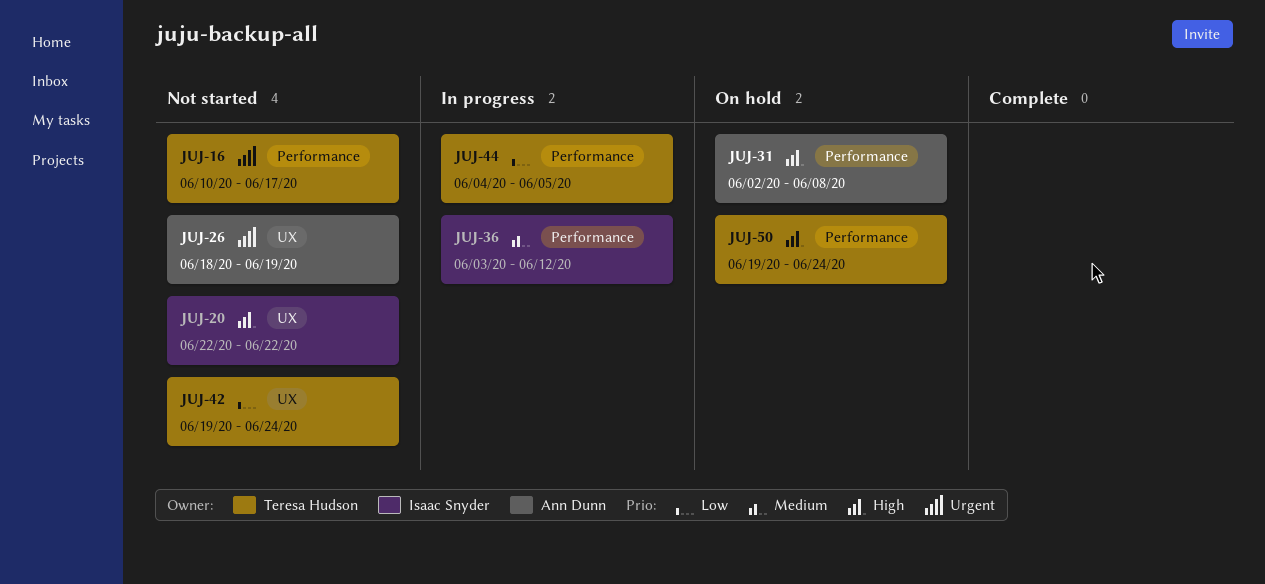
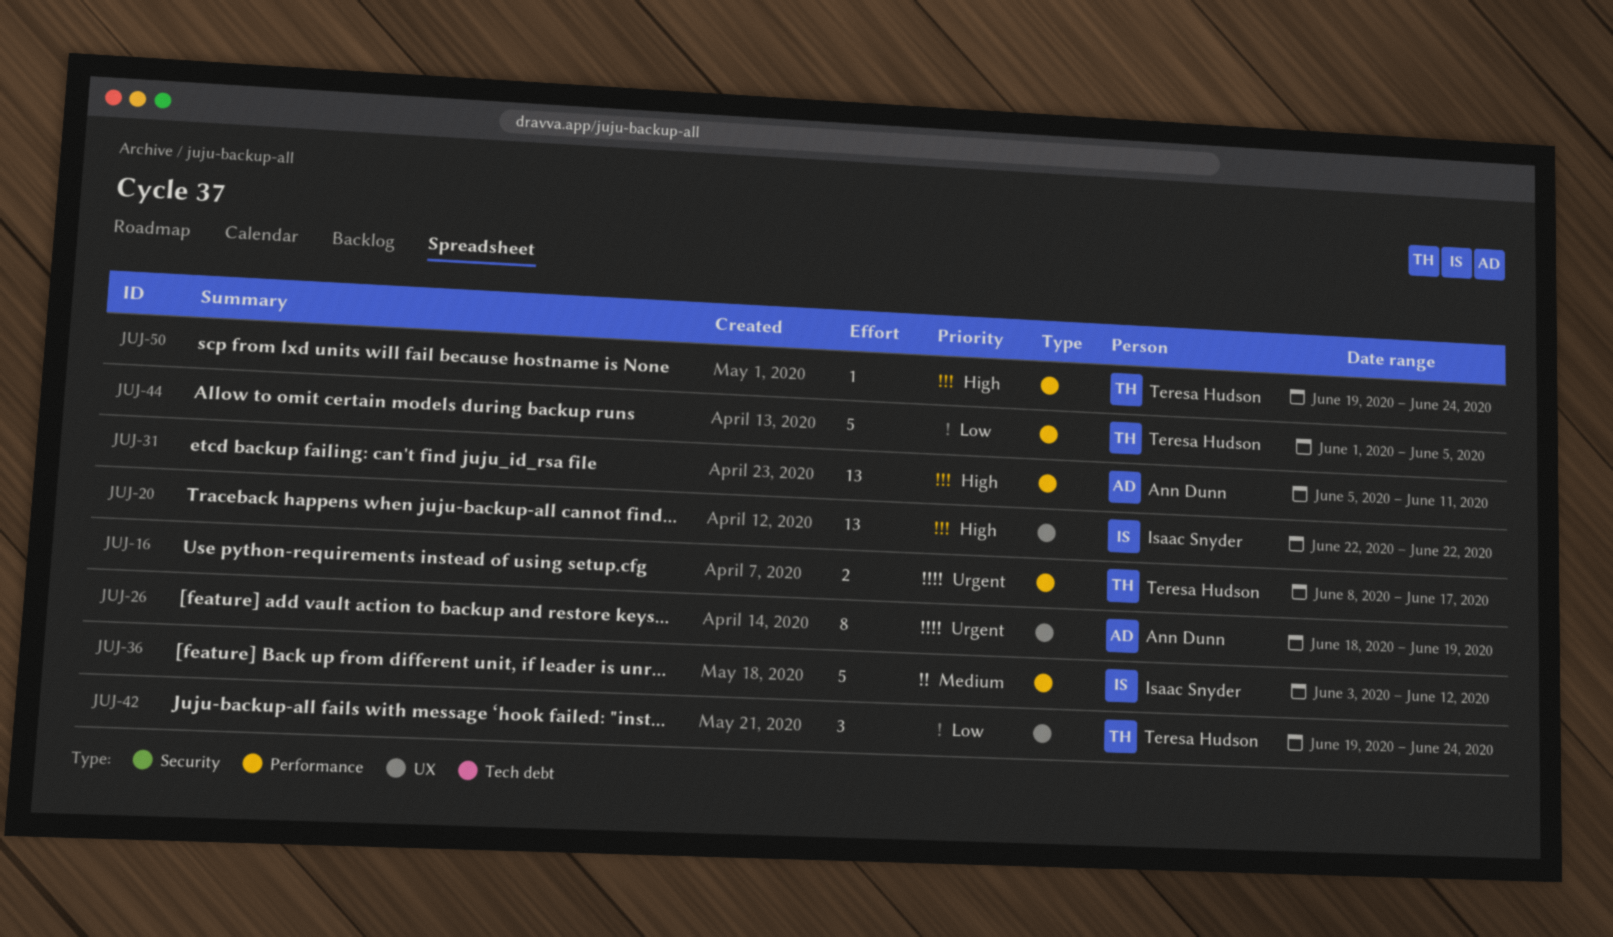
JUJ-16, start: Jun 10 -> Jun 8
JUJ-31, start: Jun 2 -> Jun 5
JUJ-31, due: Jun 8 -> Jun 11
JUJ-44, start: Jun 4 -> Jun 1

